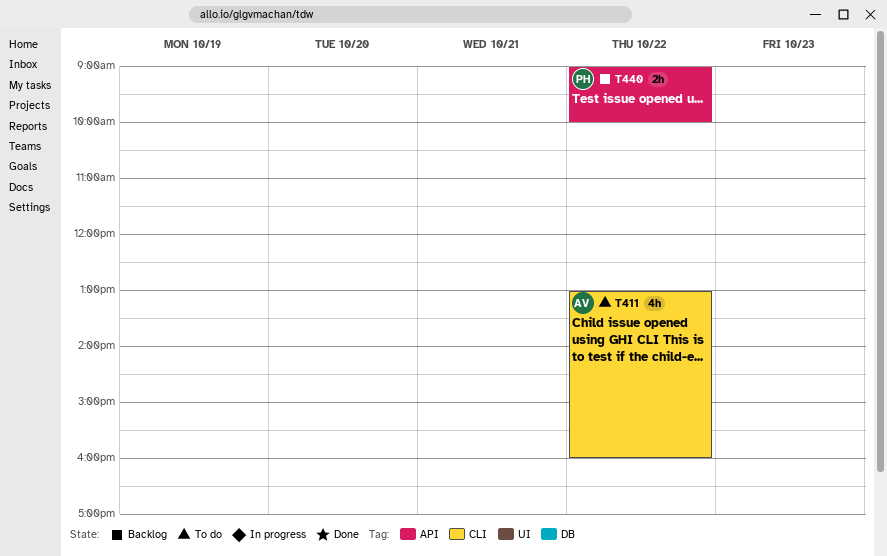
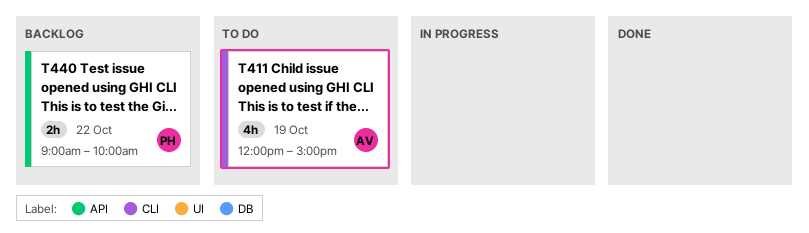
T411, day: Oct 22 -> Oct 19
T411, begins: 13:00 -> 12:00
T411, ends: 16:00 -> 15:00

